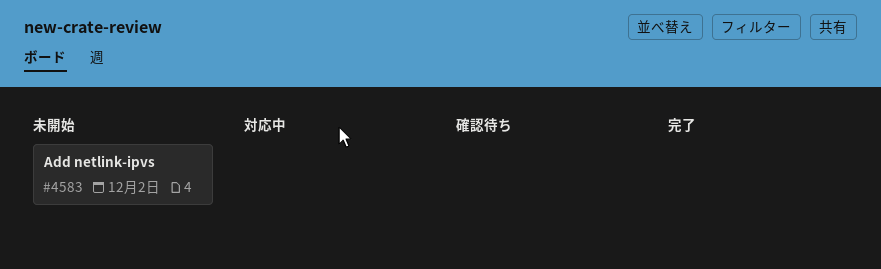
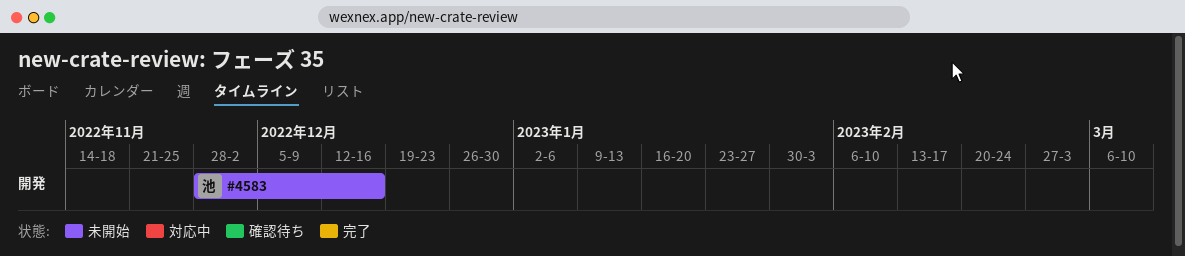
#4583, due: Dec 2 -> Dec 16

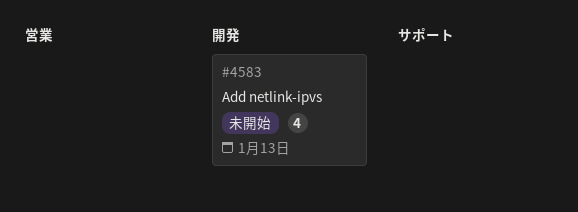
#4583, due: Dec 16 -> Jan 13

